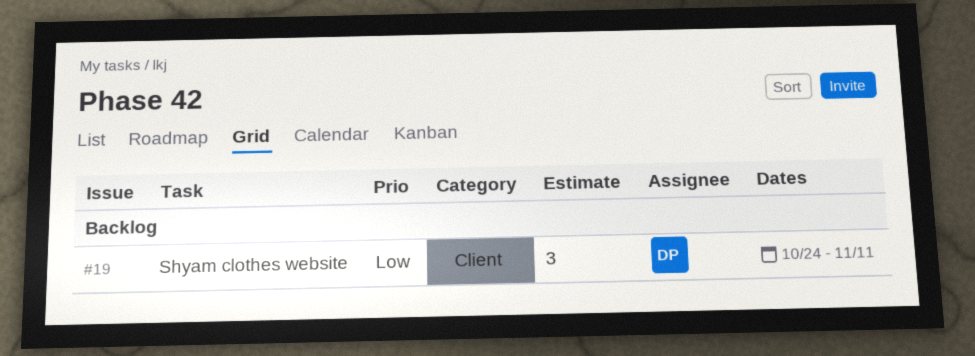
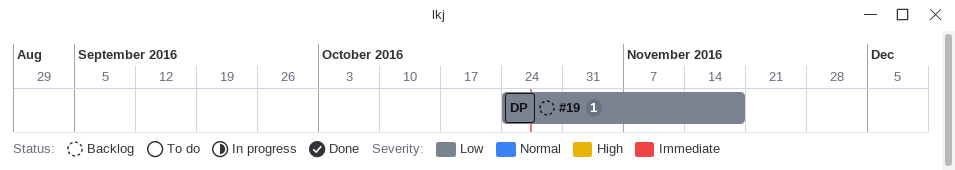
#19, estimate: 3 -> 1
#19, due: Nov 11 -> Nov 18

